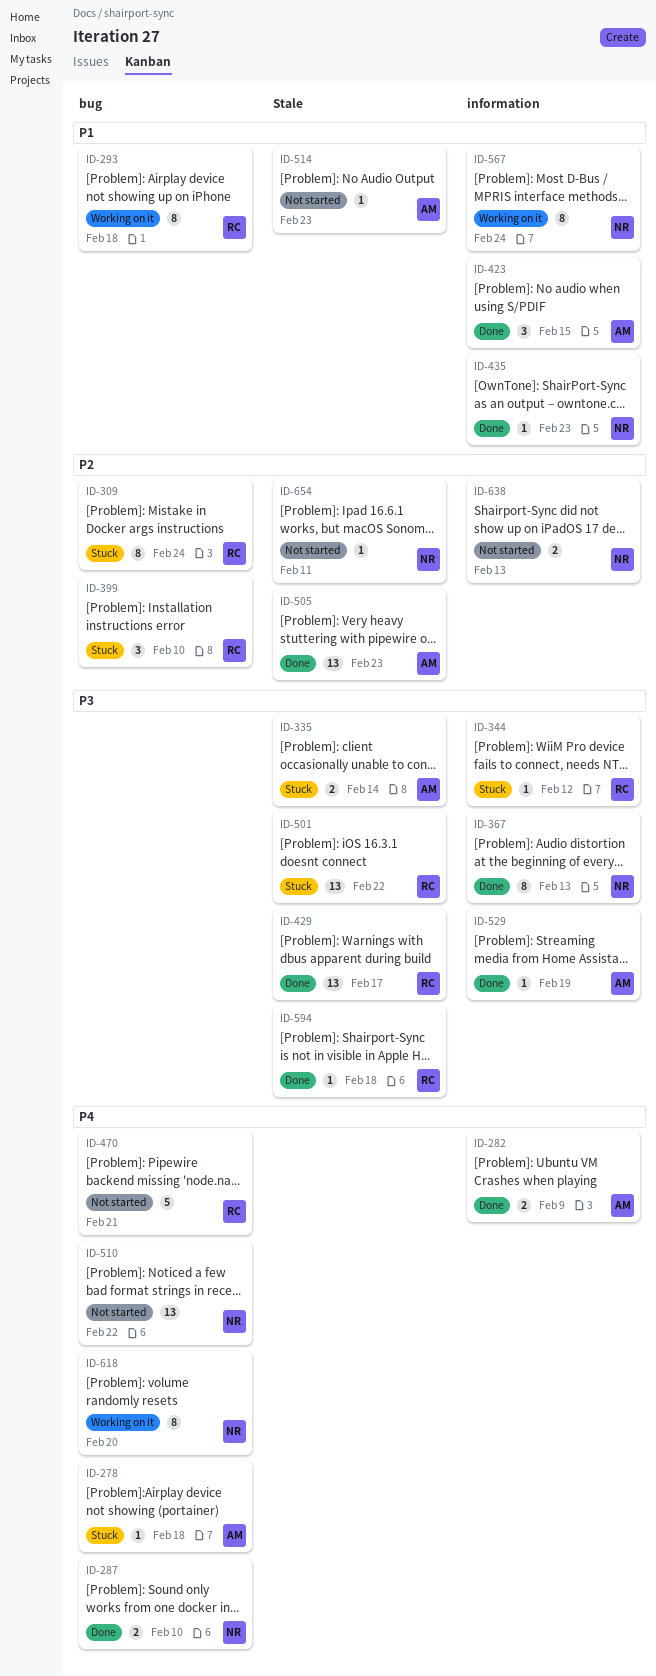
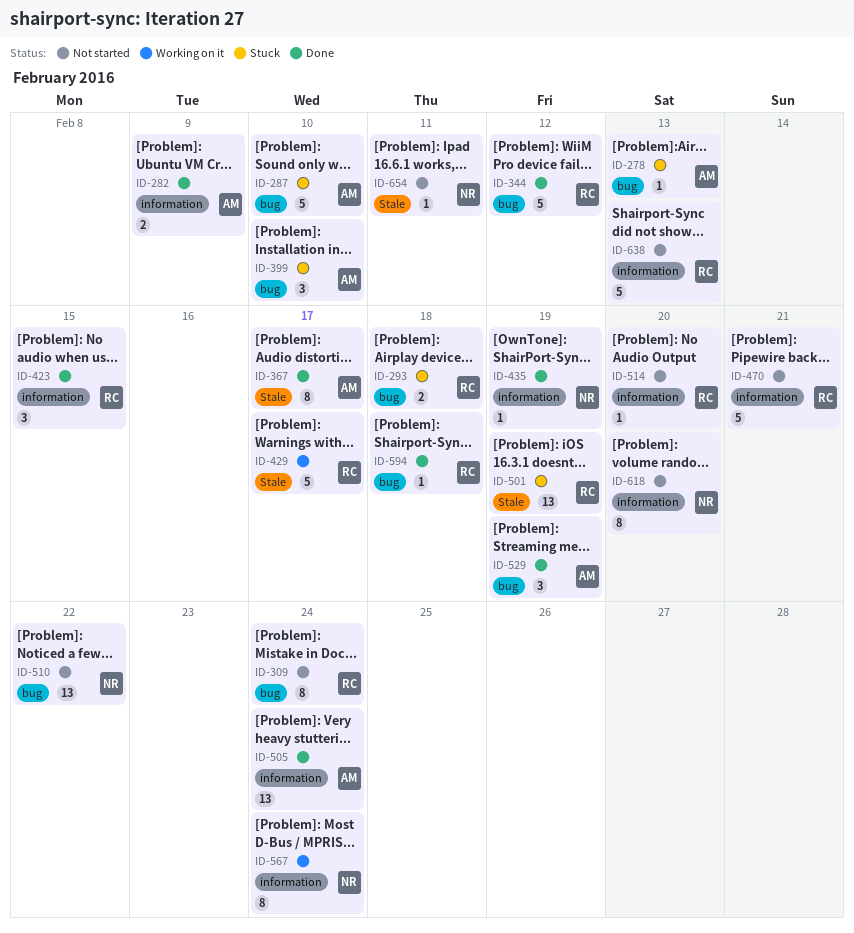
ID-278, due: Feb 18 -> Feb 13
ID-287, status: Done -> Stuck
ID-287, owner: NR -> AM
ID-287, estimate: 2 -> 5
ID-293, status: Working on it -> Stuck
ID-293, estimate: 8 -> 2
ID-309, status: Stuck -> Not started
ID-335: present -> none
ID-344, status: Stuck -> Done
ID-344, label: information -> bug
ID-344, estimate: 1 -> 5
ID-367, owner: NR -> AM
ID-367, label: information -> Stale
ID-367, due: Feb 13 -> Feb 17
ID-399, owner: RC -> AM
ID-423, owner: AM -> RC
ID-429, status: Done -> Working on it
ID-429, estimate: 13 -> 5
ID-435, due: Feb 23 -> Feb 19
ID-470, label: bug -> information
ID-501, due: Feb 22 -> Feb 19
ID-505, label: Stale -> information
ID-505, due: Feb 23 -> Feb 24
ID-514, owner: AM -> RC
ID-514, label: Stale -> information
ID-514, due: Feb 23 -> Feb 20
ID-529, label: information -> bug
ID-529, estimate: 1 -> 3
ID-594, label: Stale -> bug
ID-618, status: Working on it -> Not started
ID-618, label: bug -> information
ID-638, owner: NR -> RC
ID-638, estimate: 2 -> 5

